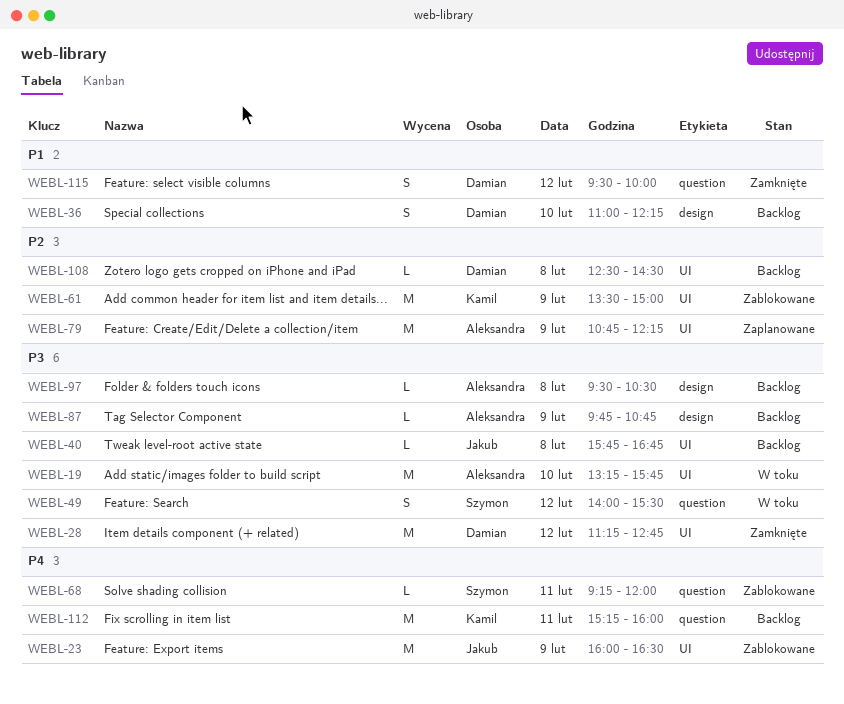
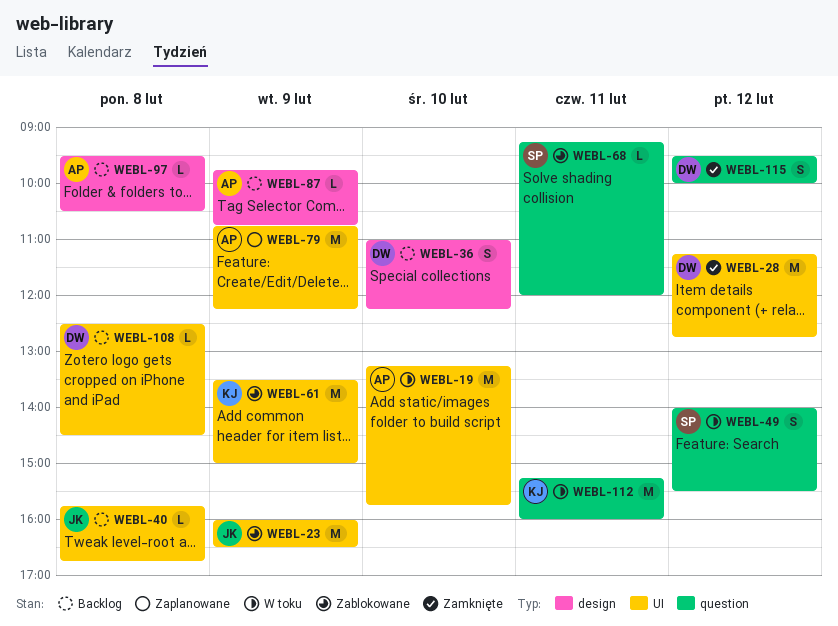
WEBL-112, status: Backlog -> W toku

